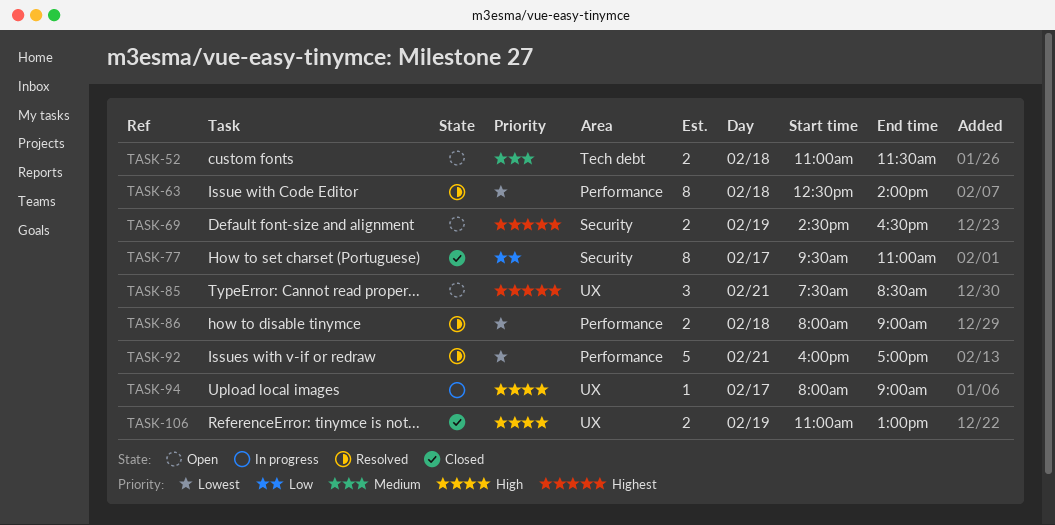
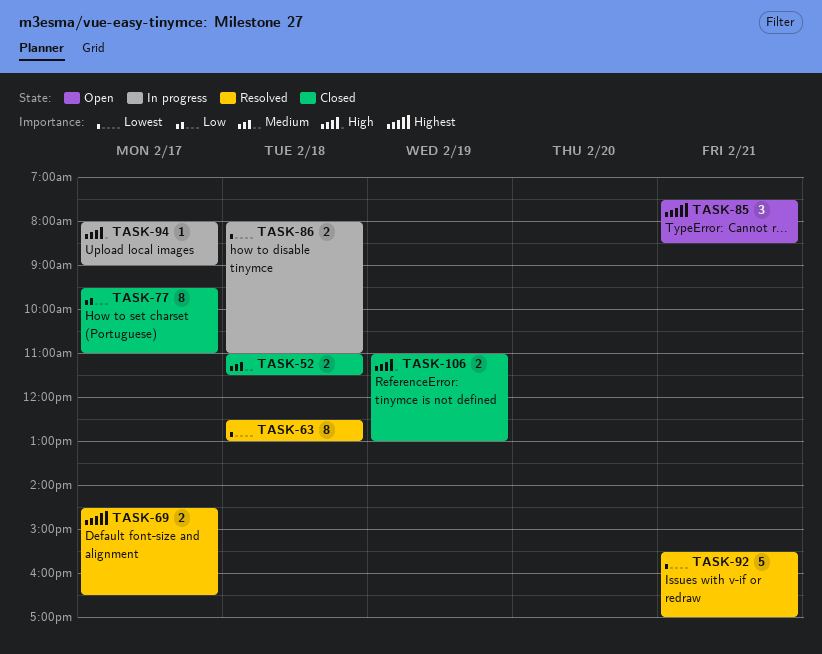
TASK-52, status: Open -> Closed
TASK-63, ends: 14:00 -> 13:00
TASK-69, status: Open -> Resolved
TASK-69, day: Feb 19 -> Feb 17
TASK-86, status: Resolved -> In progress
TASK-86, ends: 09:00 -> 11:00
TASK-92, begins: 16:00 -> 15:30

